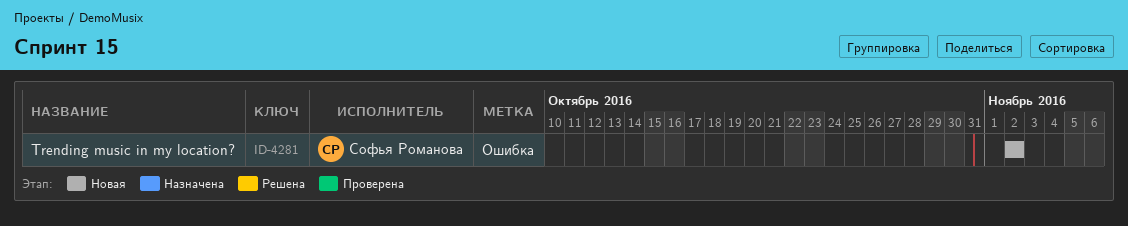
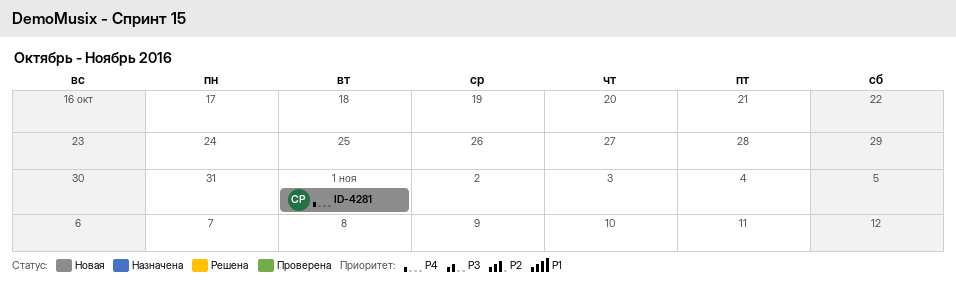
ID-4281, start: Nov 2 -> Nov 1
ID-4281, due: Nov 2 -> Nov 1

